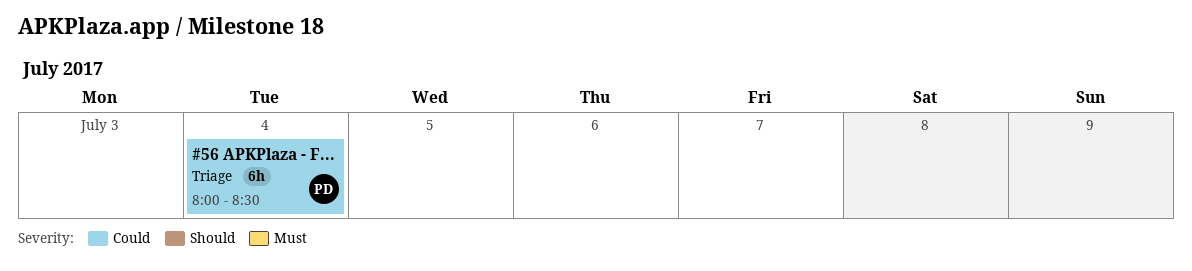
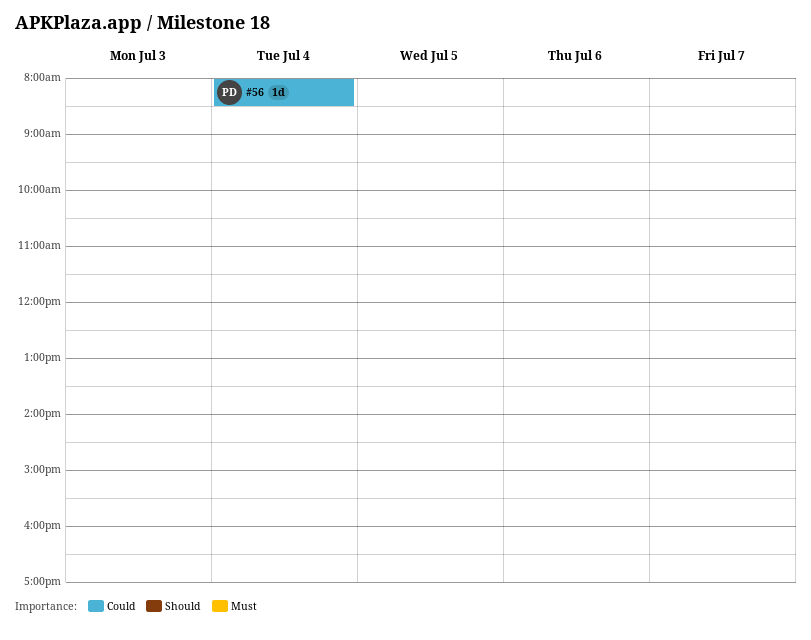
#56, estimate: 6h -> 1d

